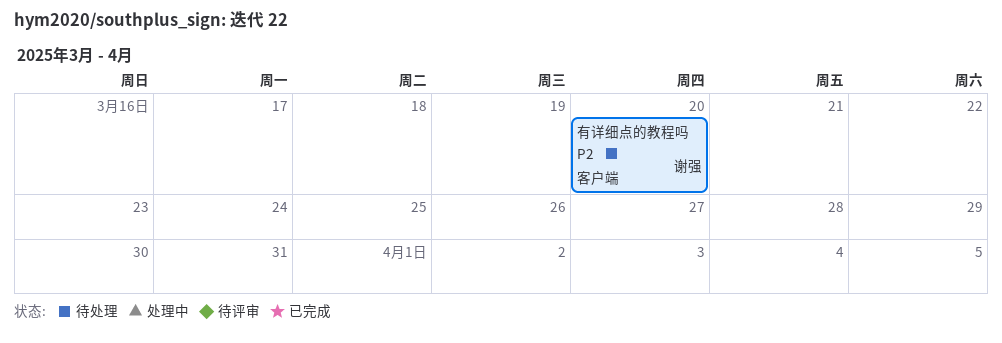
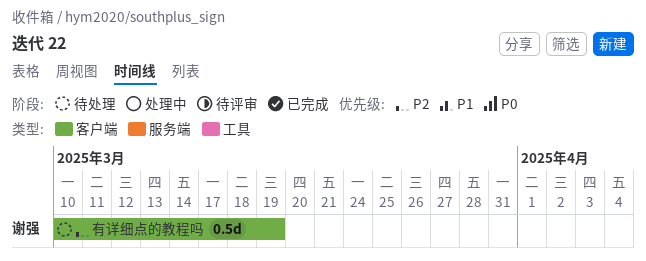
有详细点的教程吗, due: Mar 20 -> Mar 19

